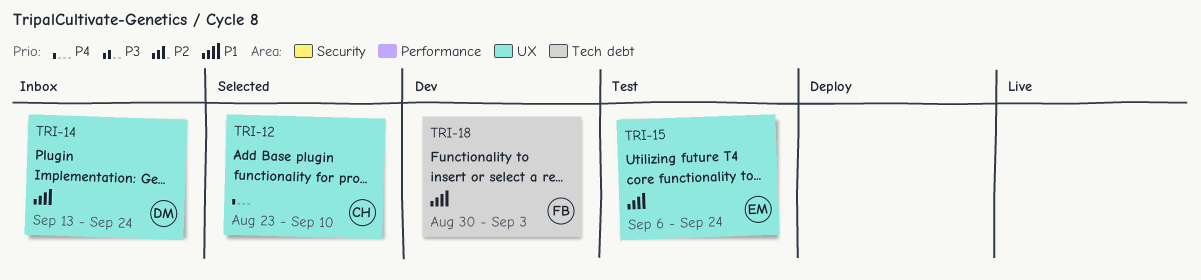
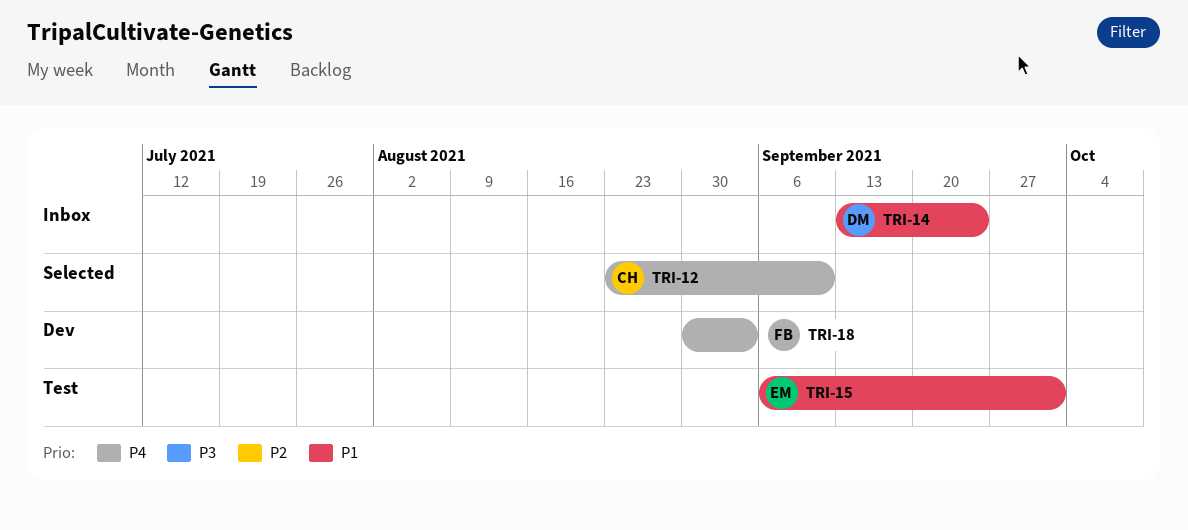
TRI-15, due: Sep 24 -> Oct 1
TRI-18, priority: P1 -> P4

